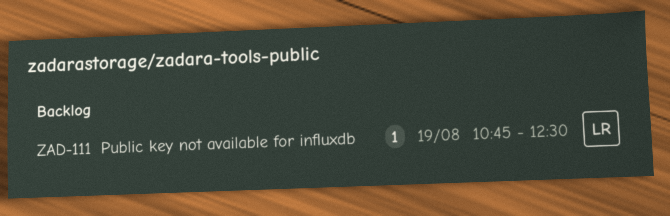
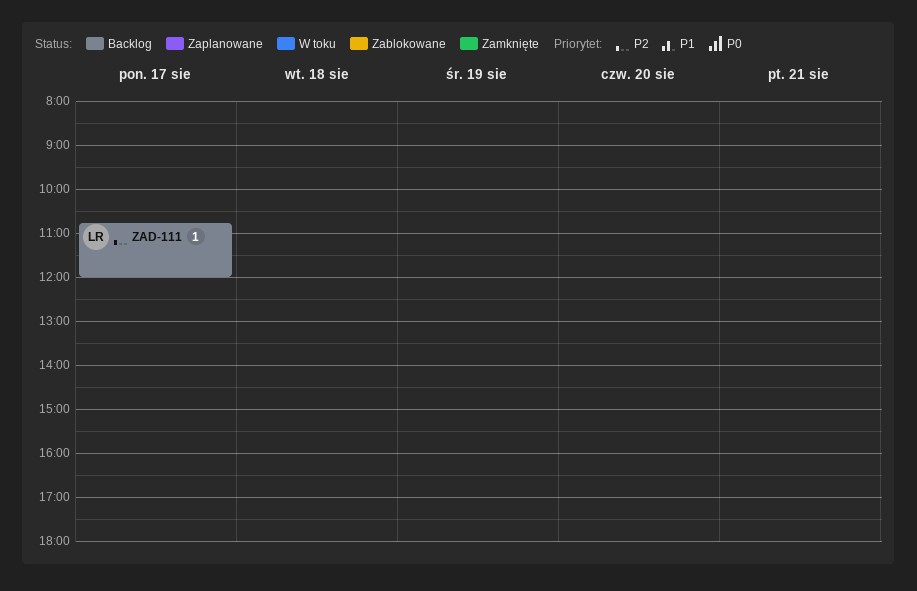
ZAD-111, day: Aug 19 -> Aug 17
ZAD-111, ends: 12:30 -> 12:00

